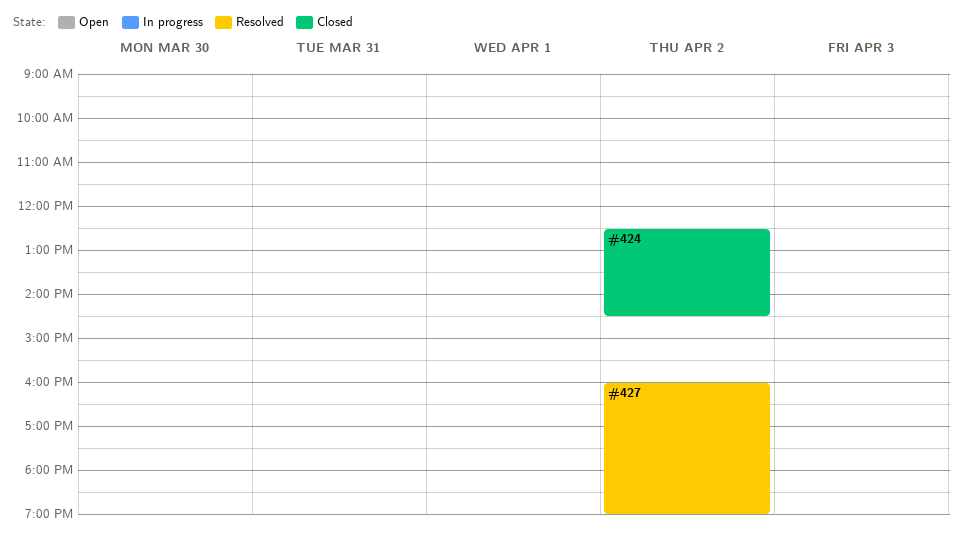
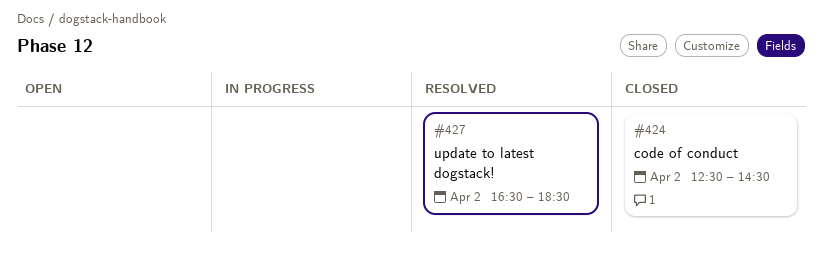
#427, begins: 16:00 -> 16:30
#427, ends: 19:00 -> 18:30

